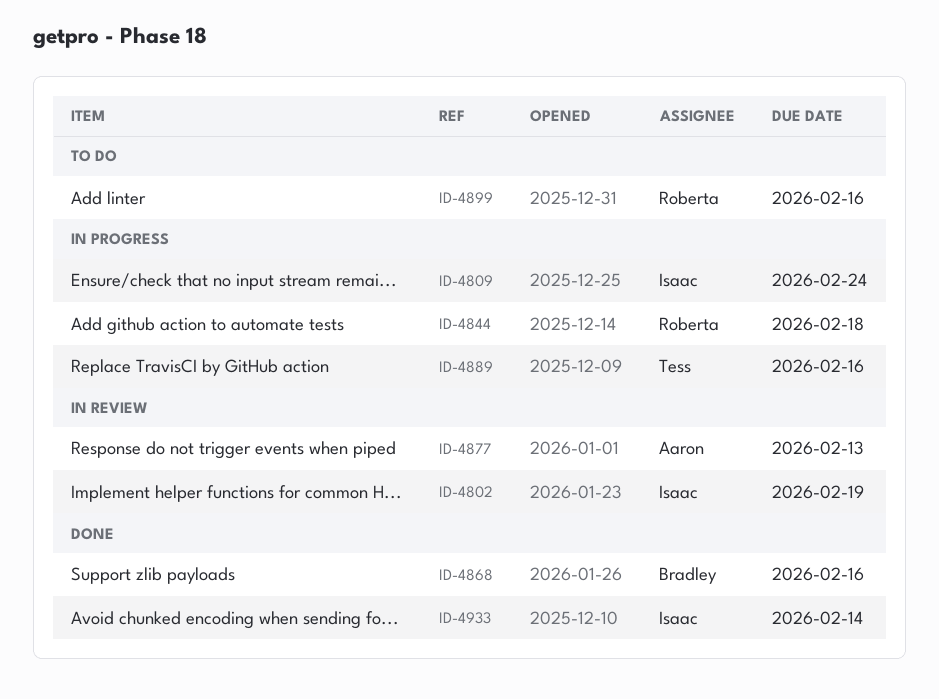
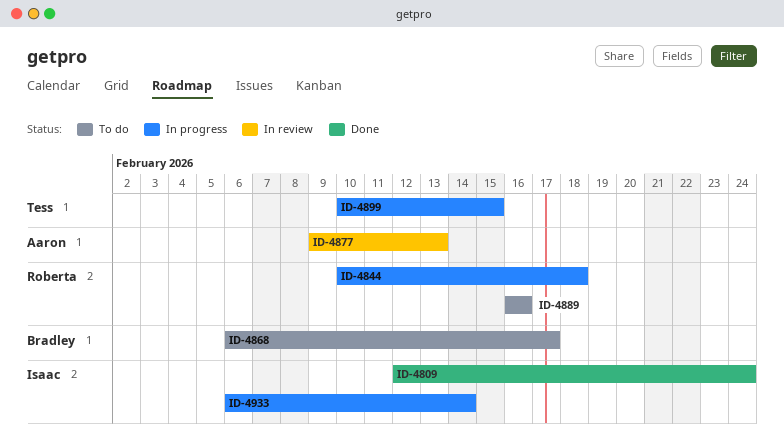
ID-4802: present -> none
ID-4809, status: In progress -> Done
ID-4868, status: Done -> To do
ID-4868, due: Feb 16 -> Feb 17
ID-4889, status: In progress -> To do
ID-4889, owner: Tess -> Roberta
ID-4899, status: To do -> In progress
ID-4899, owner: Roberta -> Tess
ID-4899, due: Feb 16 -> Feb 15
ID-4933, status: Done -> In progress

